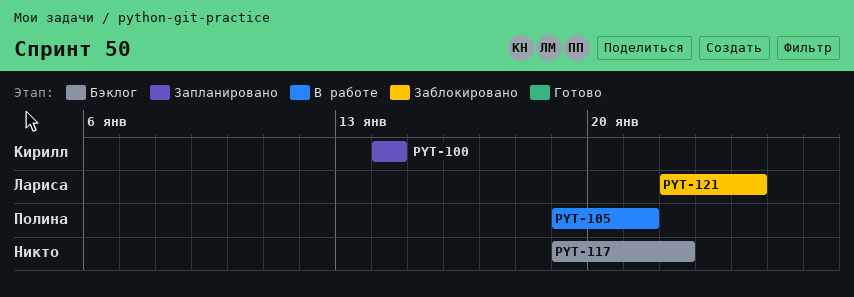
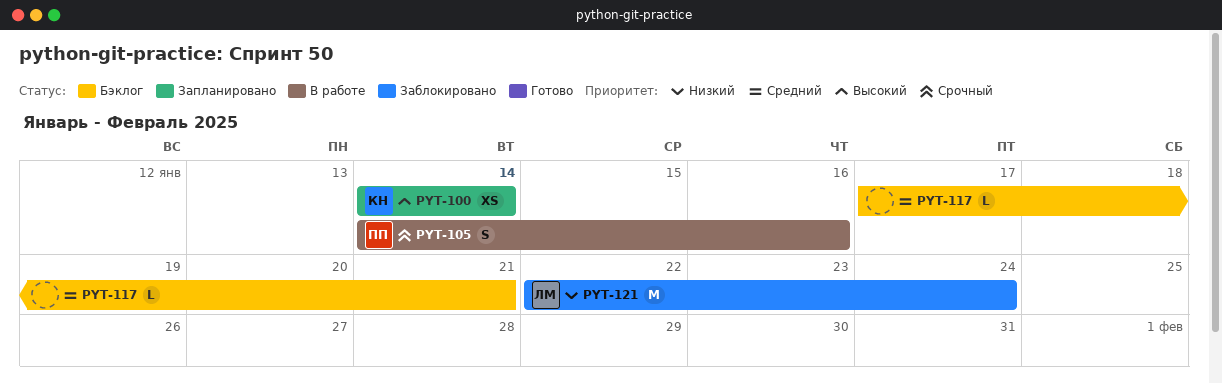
PYT-105, start: Jan 19 -> Jan 14
PYT-105, due: Jan 21 -> Jan 16
PYT-117, start: Jan 19 -> Jan 17
PYT-117, due: Jan 22 -> Jan 21

